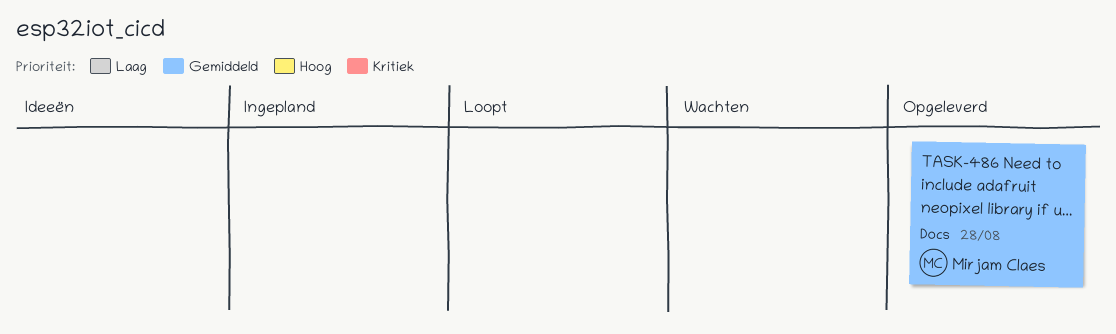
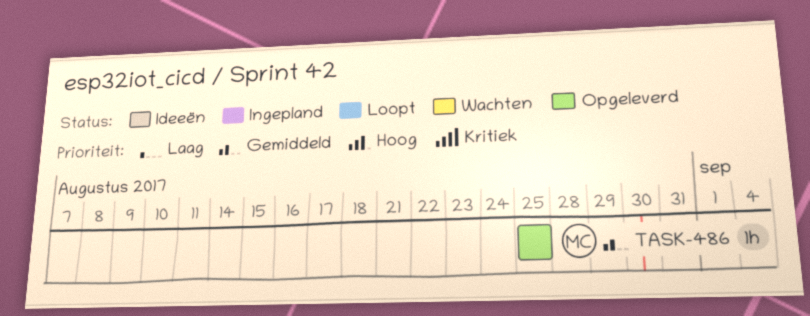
TASK-486, due: Aug 28 -> Aug 25

